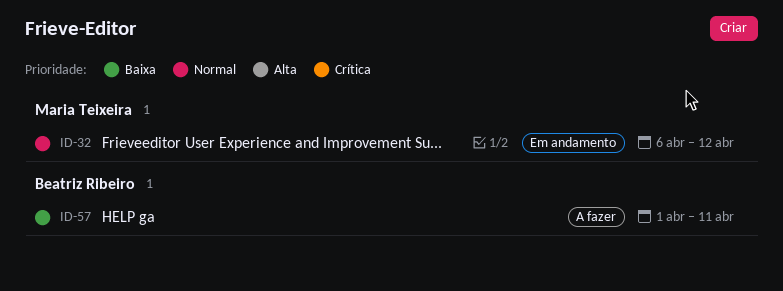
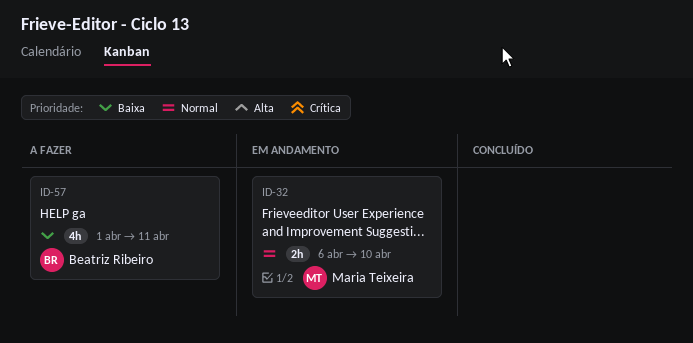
ID-32, due: Apr 12 -> Apr 10

